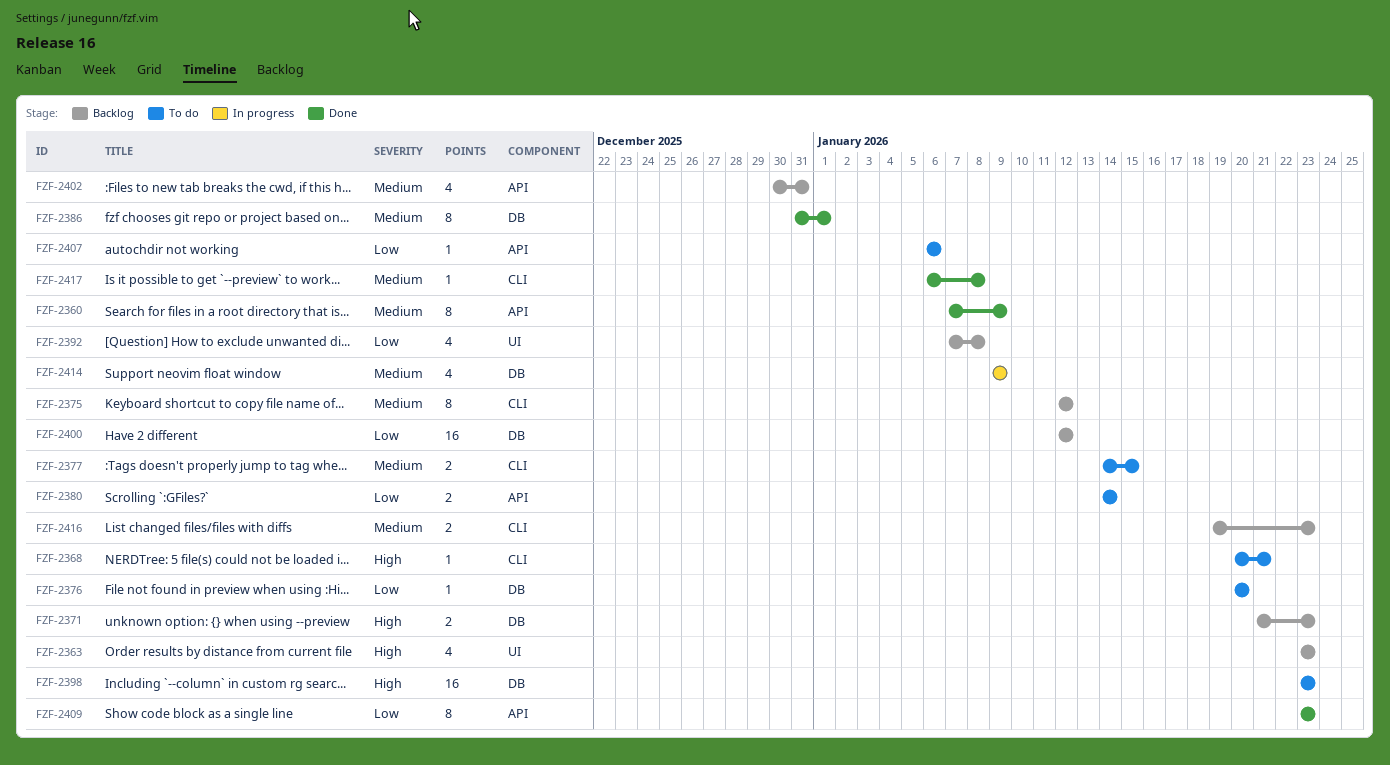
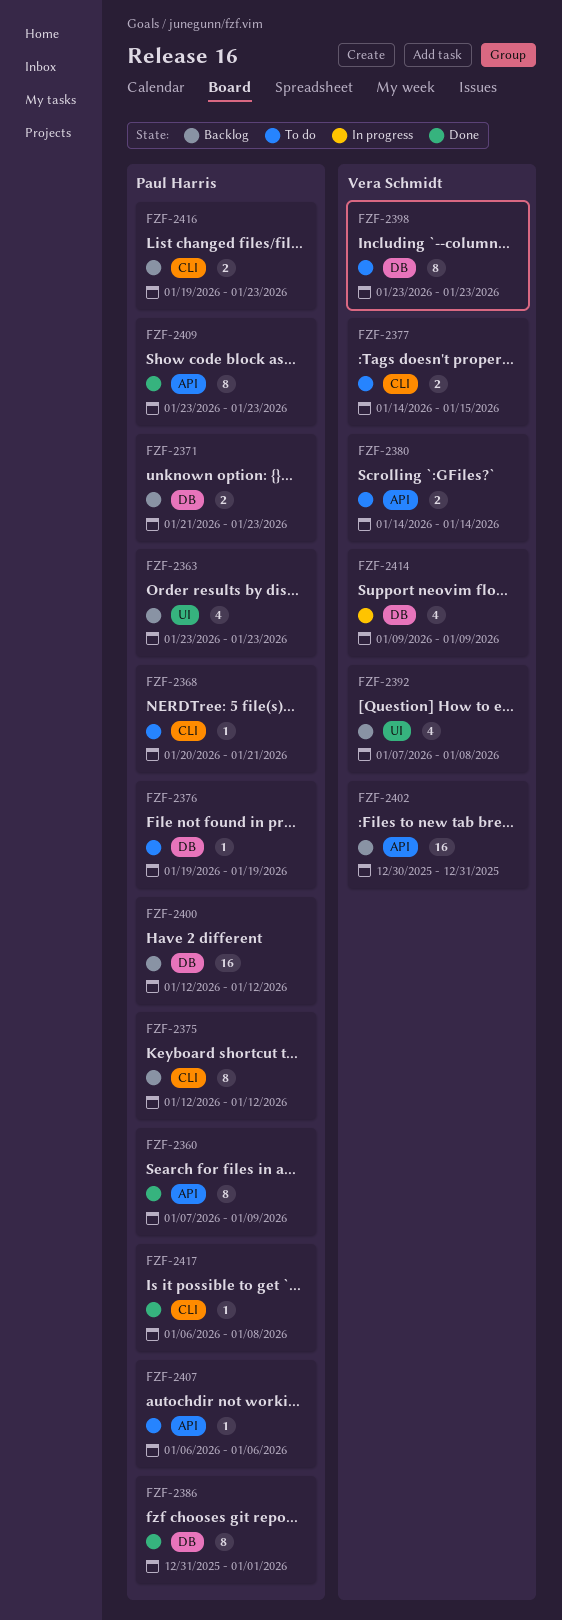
FZF-2376, start: Jan 20 -> Jan 19
FZF-2376, due: Jan 20 -> Jan 19
FZF-2398, estimate: 16 -> 8
FZF-2402, estimate: 4 -> 16

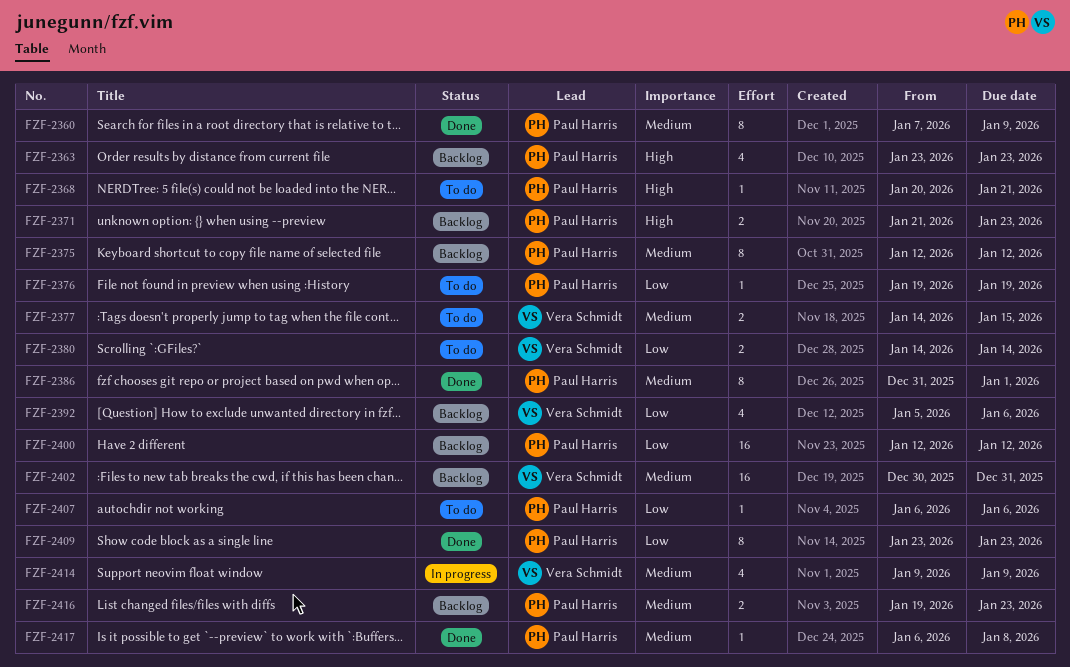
FZF-2392, start: Jan 7 -> Jan 5
FZF-2392, due: Jan 8 -> Jan 6
FZF-2398: present -> none

